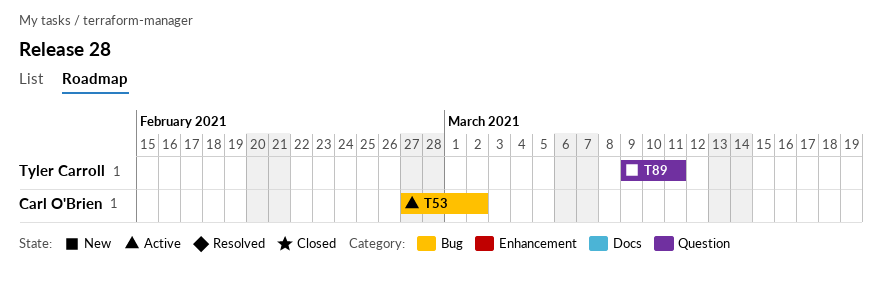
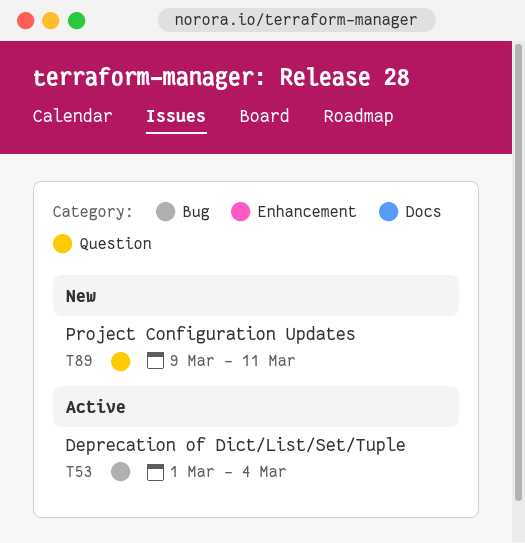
T53, start: Feb 27 -> Mar 1
T53, due: Mar 2 -> Mar 4

